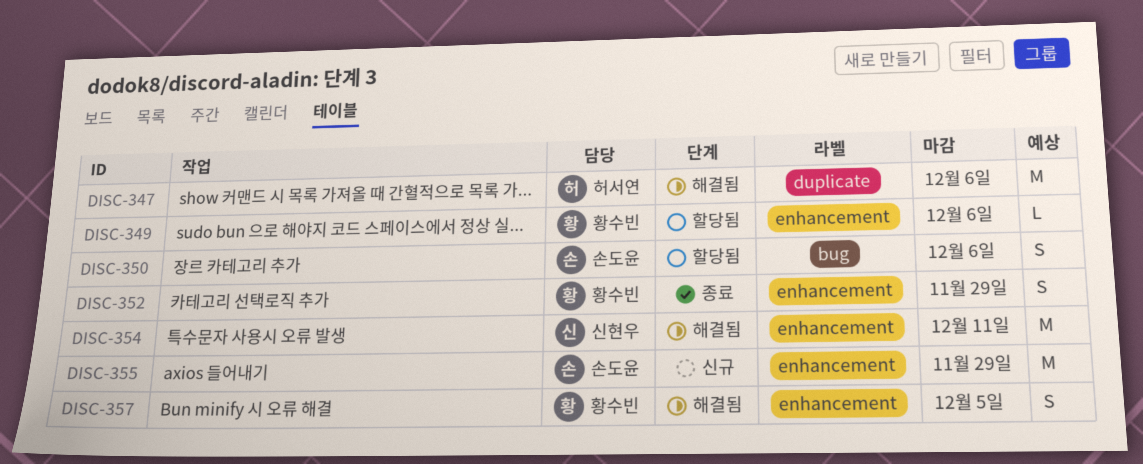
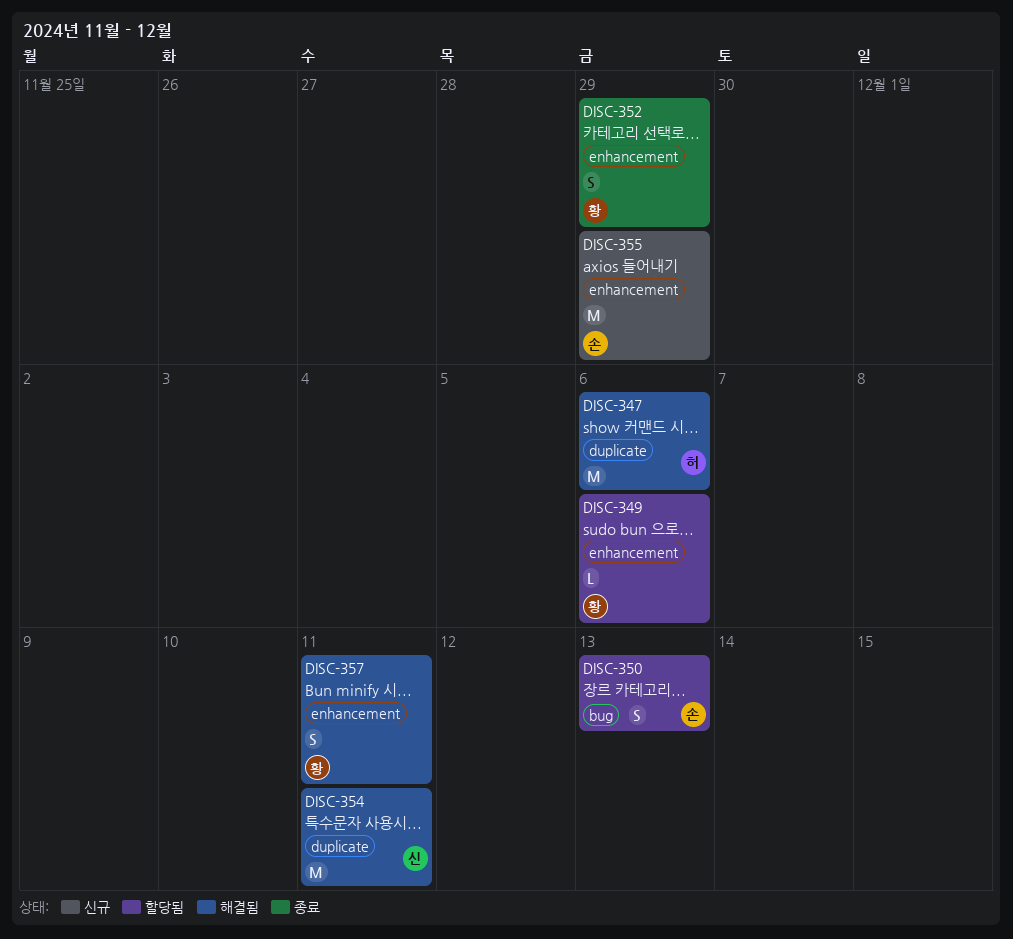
DISC-350, due: Dec 6 -> Dec 13
DISC-354, label: enhancement -> duplicate
DISC-357, due: Dec 5 -> Dec 11

